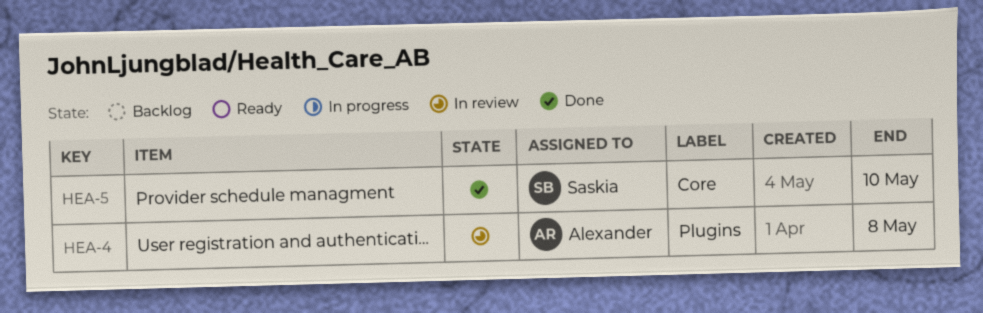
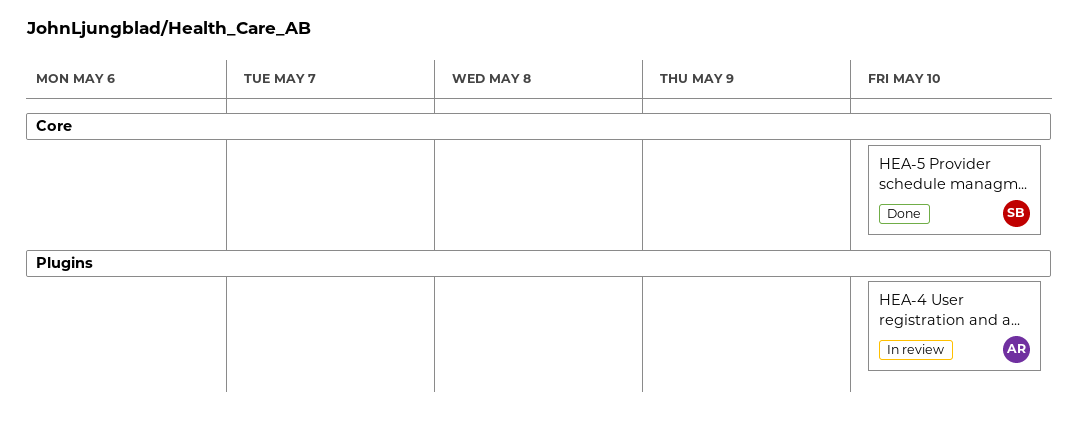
HEA-4, due: May 8 -> May 10

